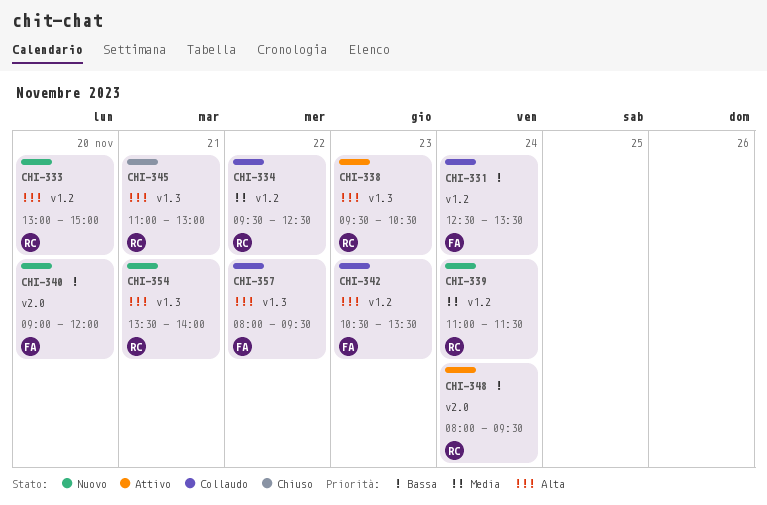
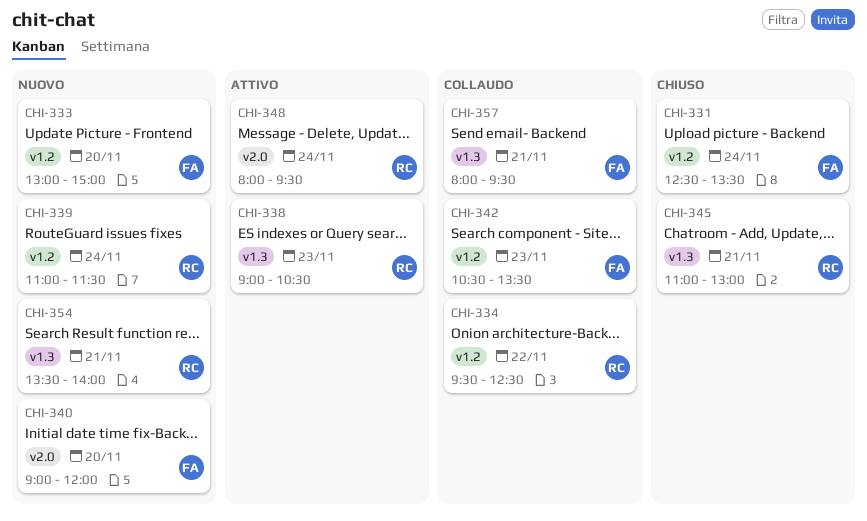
CHI-331, status: Collaudo -> Chiuso
CHI-333, owner: RC -> FA
CHI-338, begins: 09:30 -> 09:00
CHI-357, day: Nov 22 -> Nov 21

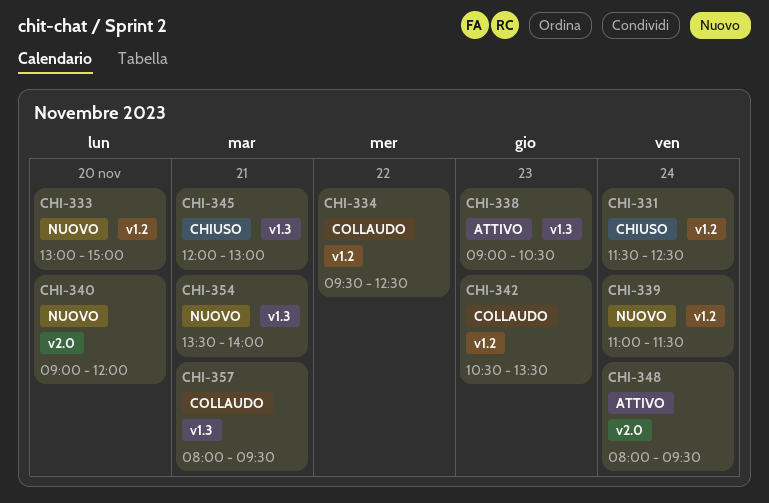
CHI-331, begins: 12:30 -> 11:30
CHI-331, ends: 13:30 -> 12:30
CHI-345, begins: 11:00 -> 12:00

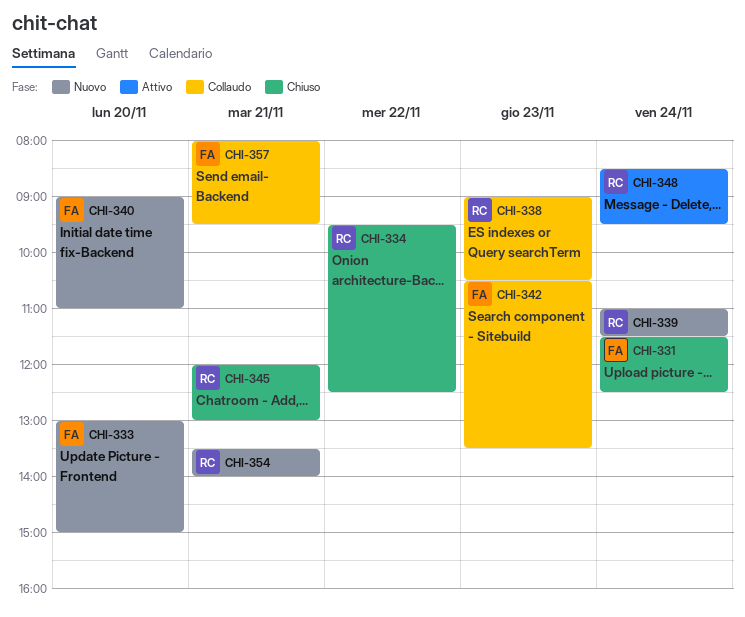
CHI-334, status: Collaudo -> Chiuso
CHI-338, status: Attivo -> Collaudo
CHI-340, ends: 12:00 -> 11:00
CHI-348, begins: 08:00 -> 08:30

